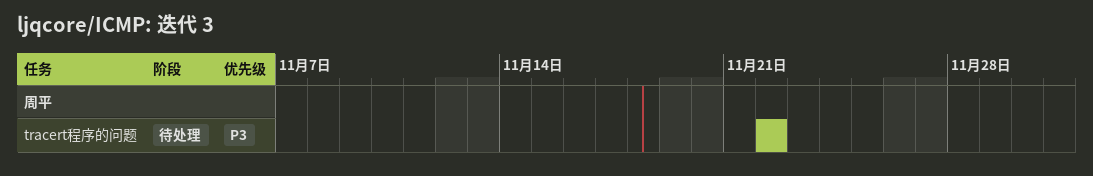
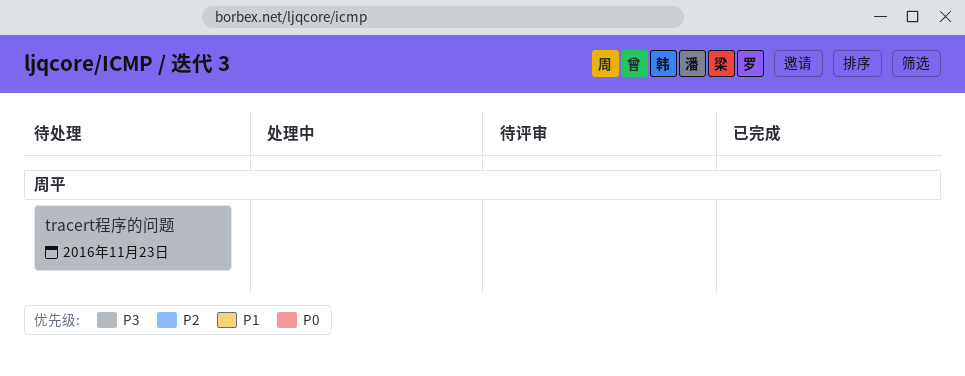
tracert程序的问题, due: Nov 22 -> Nov 23

